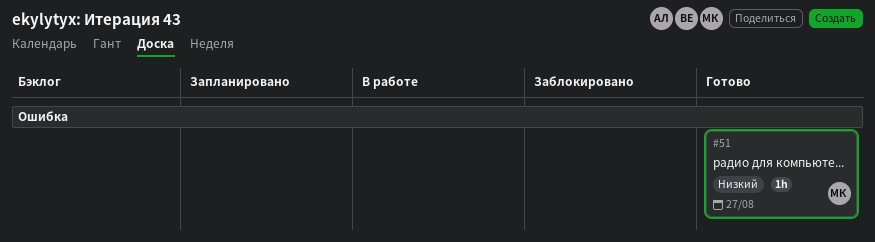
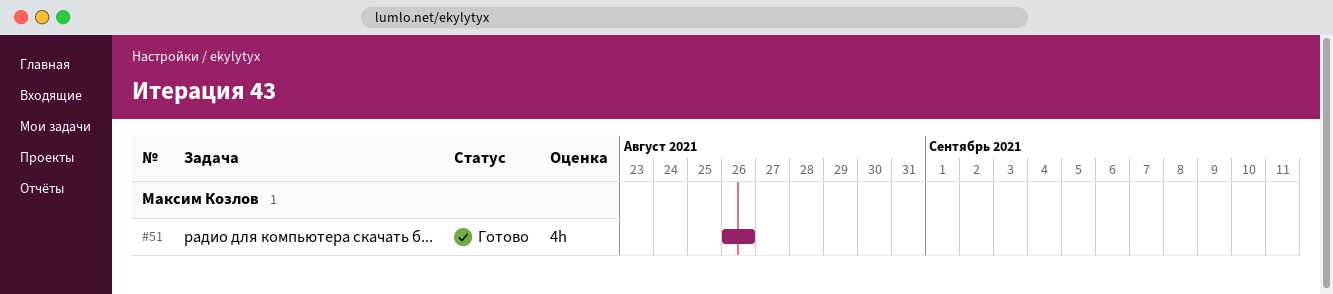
#51, estimate: 1h -> 4h
#51, due: Aug 27 -> Aug 26

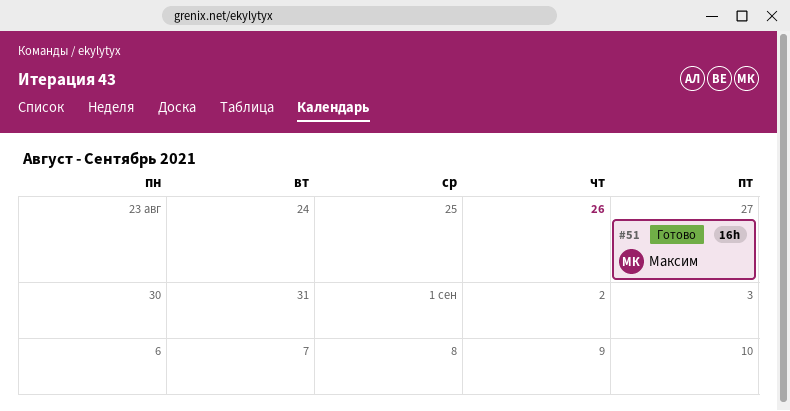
#51, estimate: 4h -> 16h
#51, due: Aug 26 -> Aug 27

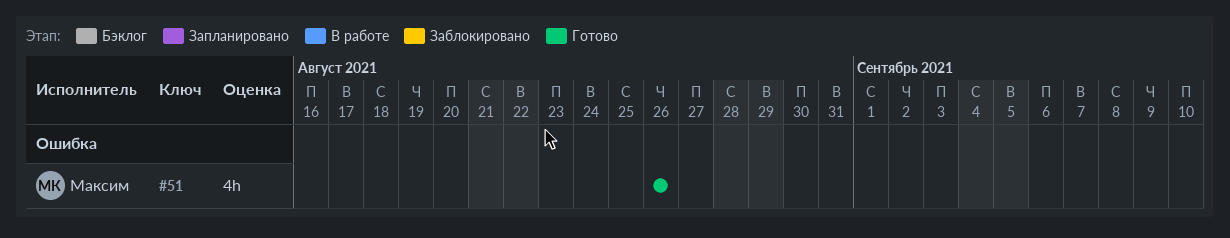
#51, estimate: 16h -> 4h
#51, due: Aug 27 -> Aug 26

